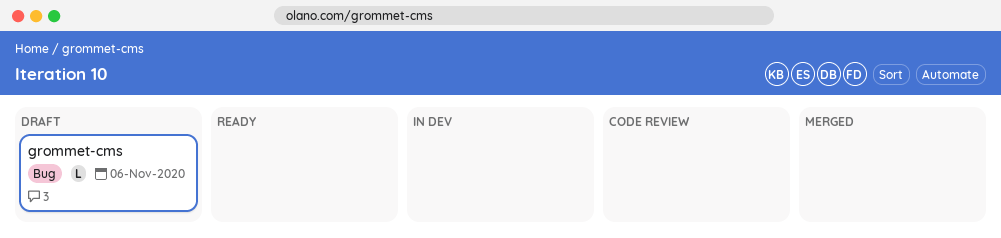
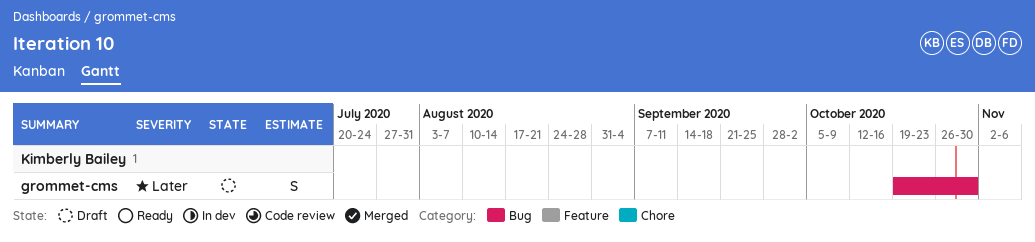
grommet-cms, estimate: L -> S
grommet-cms, due: Nov 6 -> Oct 30

